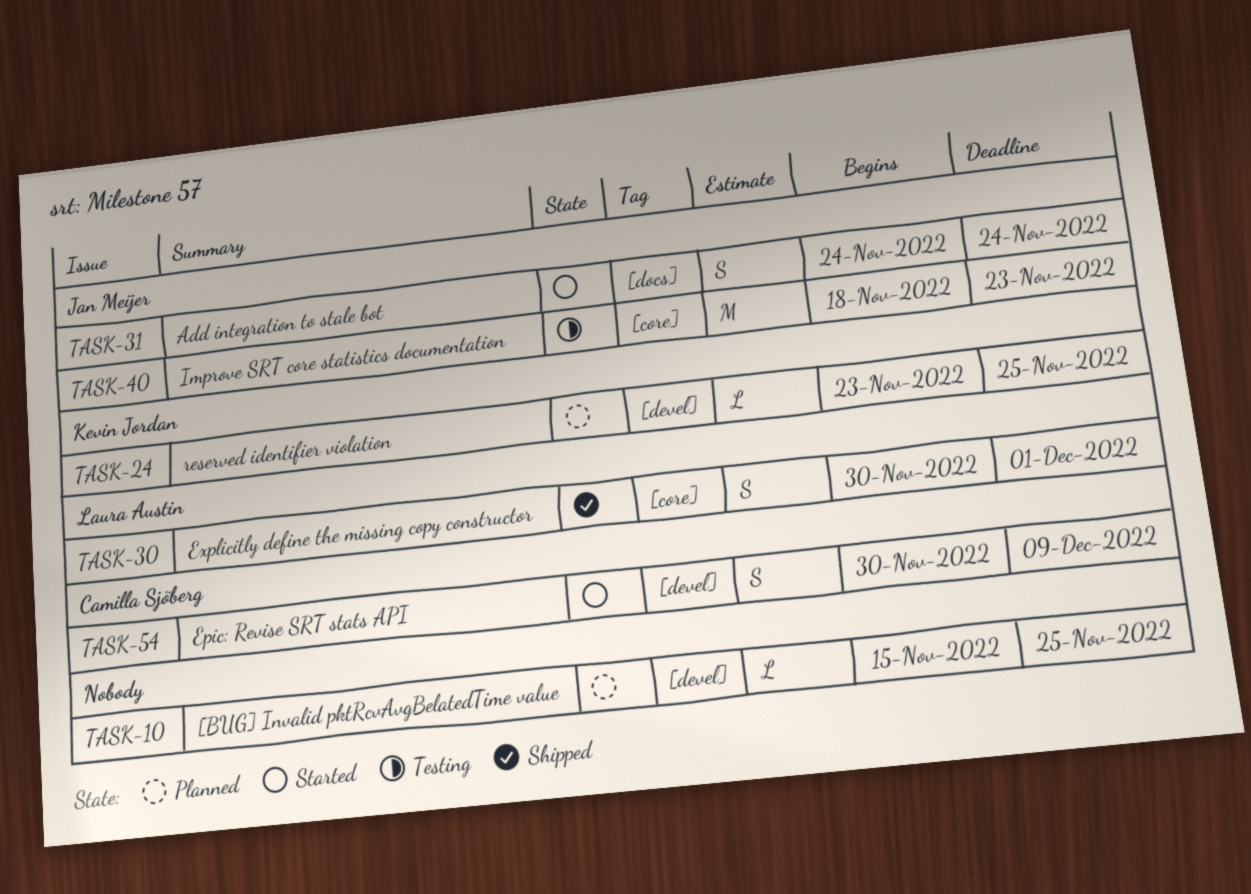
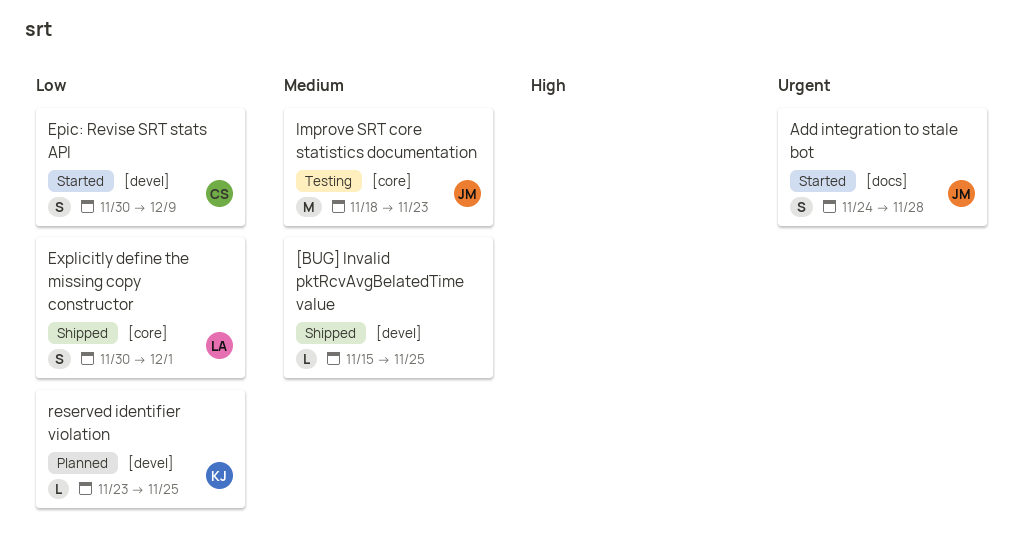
[BUG] Invalid pktRcvAvgBelatedTime value, status: Planned -> Shipped
Add integration to stale bot, due: Nov 24 -> Nov 28

